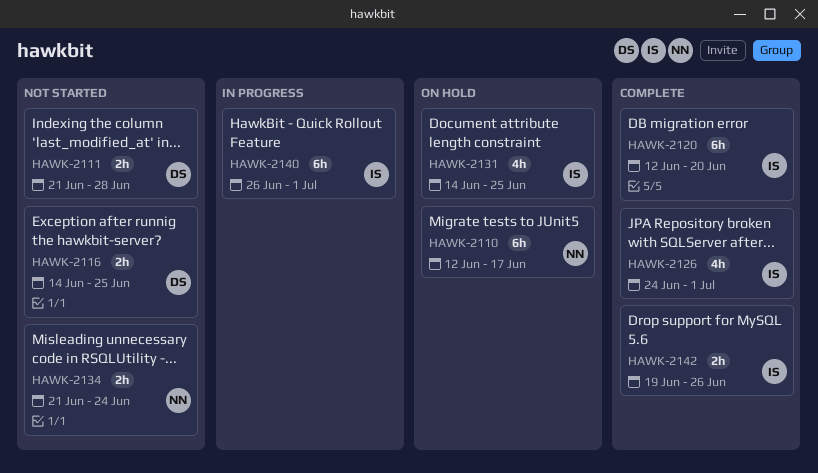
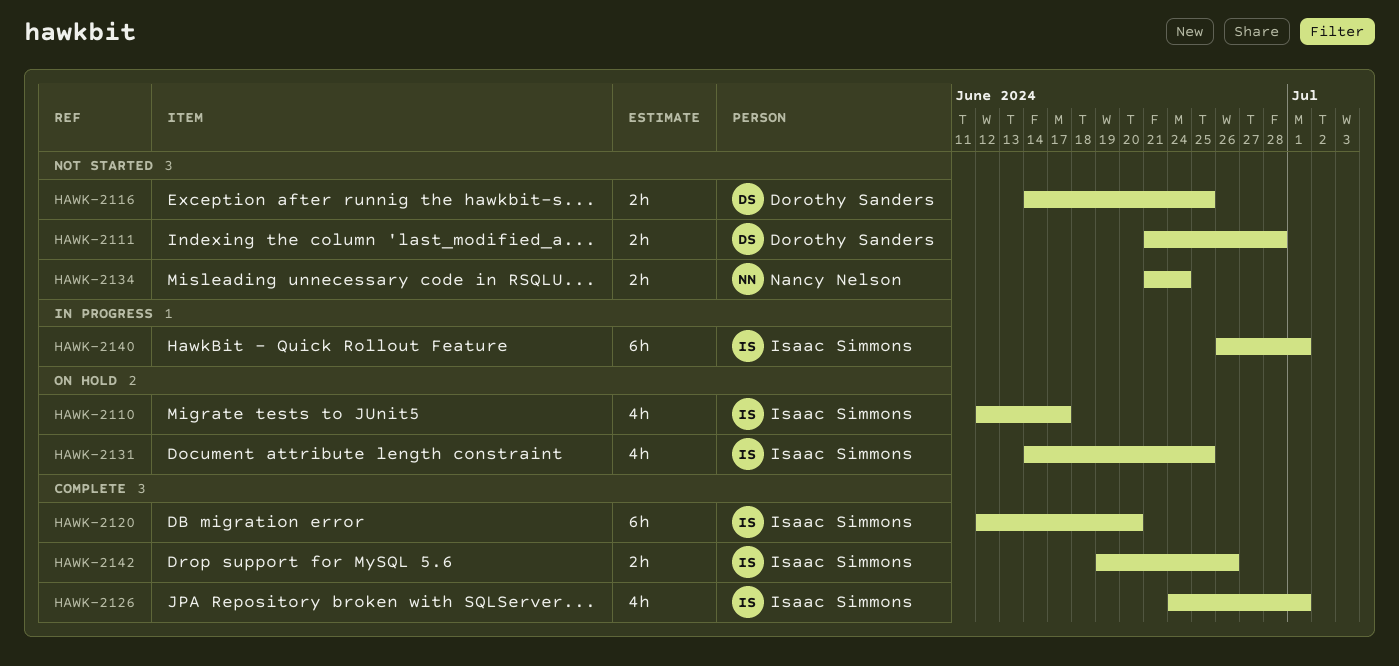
HAWK-2110, owner: Nancy Nelson -> Isaac Simmons
HAWK-2110, estimate: 6h -> 4h

